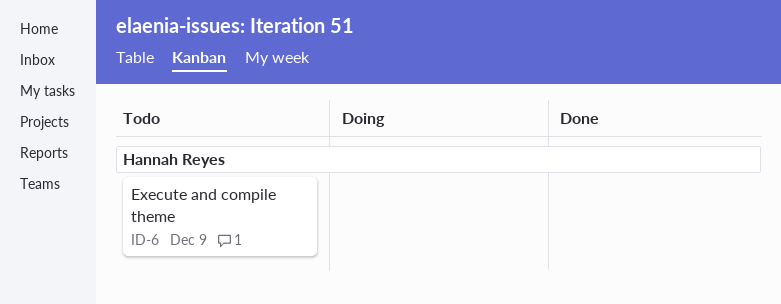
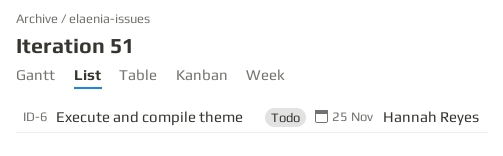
ID-6, due: Dec 9 -> Nov 25

